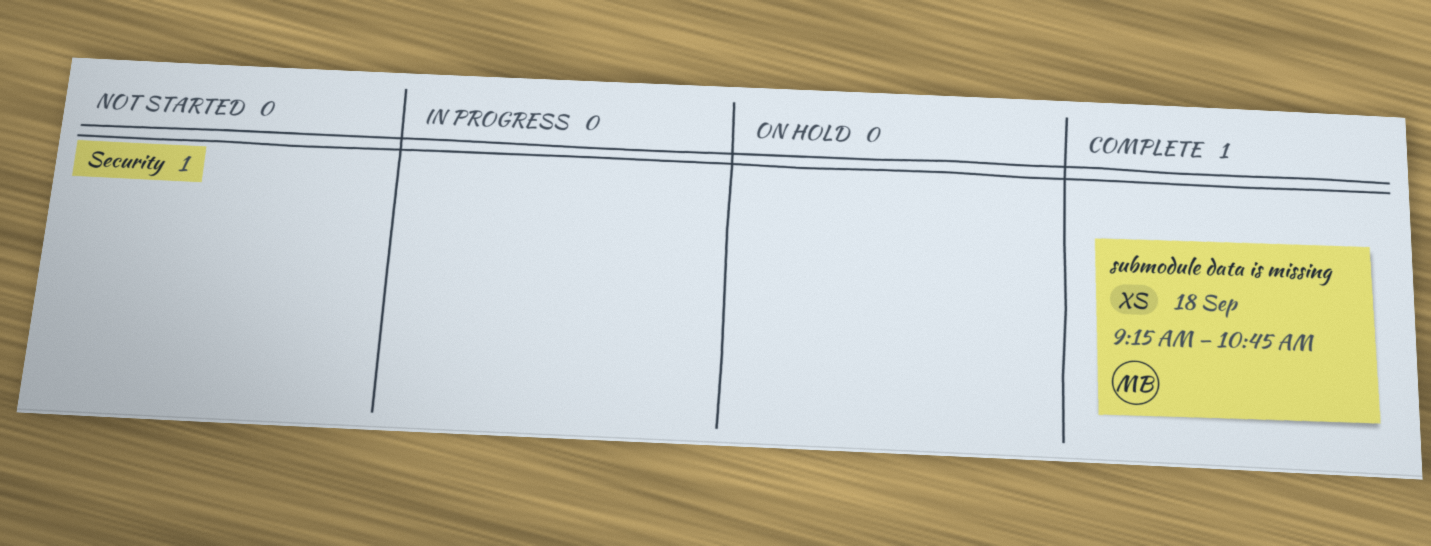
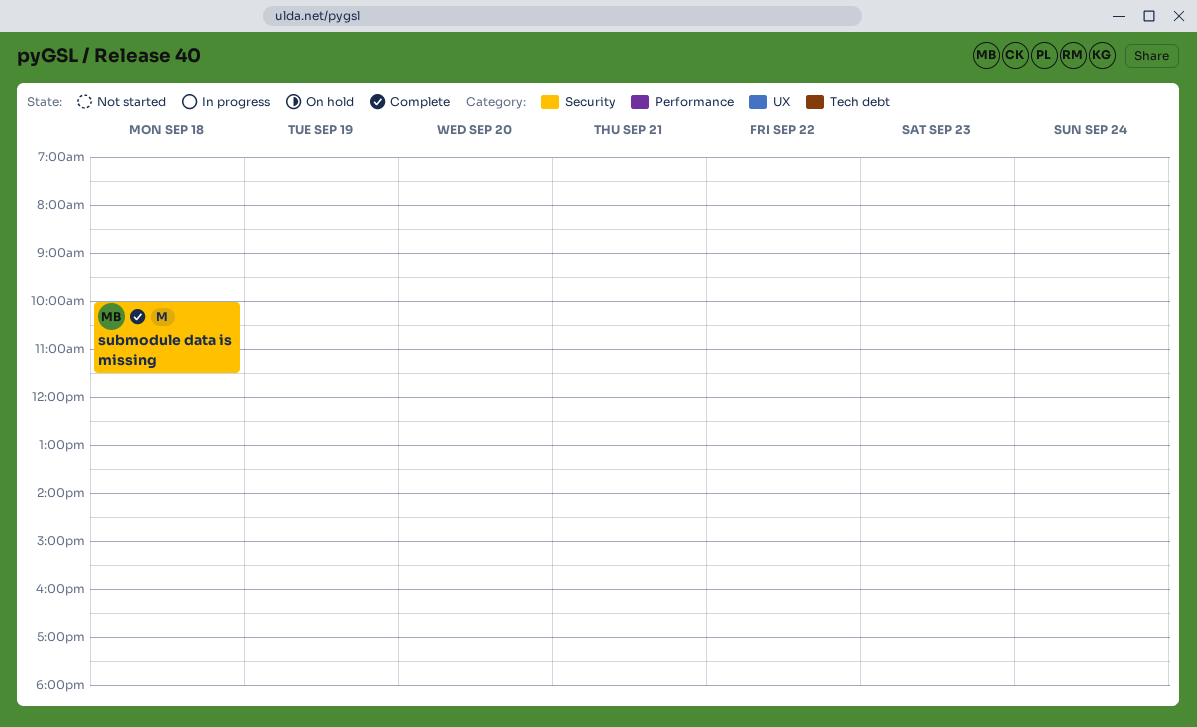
submodule data is missing, estimate: XS -> M
submodule data is missing, begins: 09:15 -> 10:00
submodule data is missing, ends: 10:45 -> 11:30

